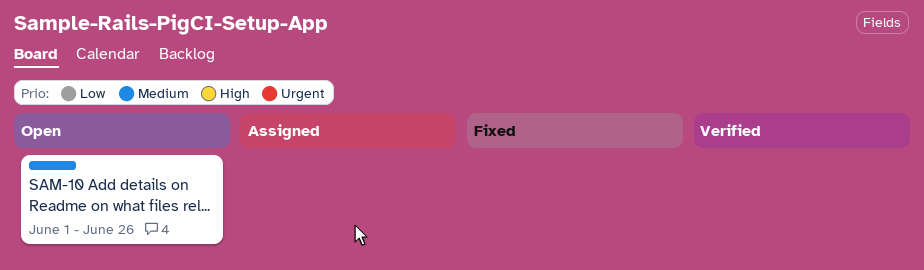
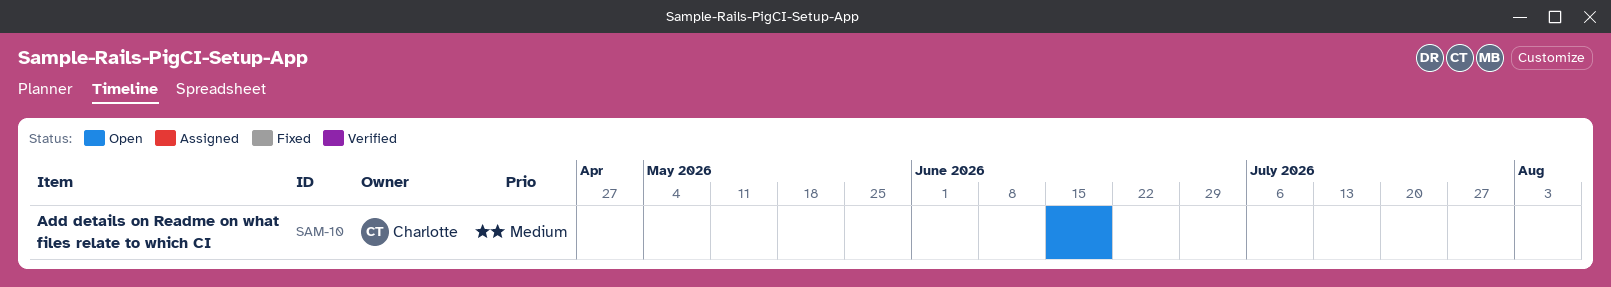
SAM-10, start: Jun 1 -> Jun 15
SAM-10, due: Jun 26 -> Jun 19

